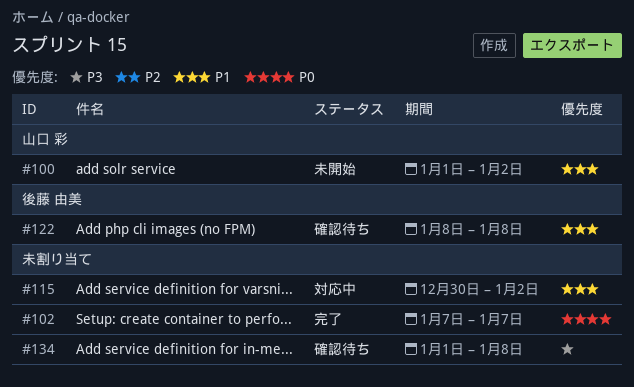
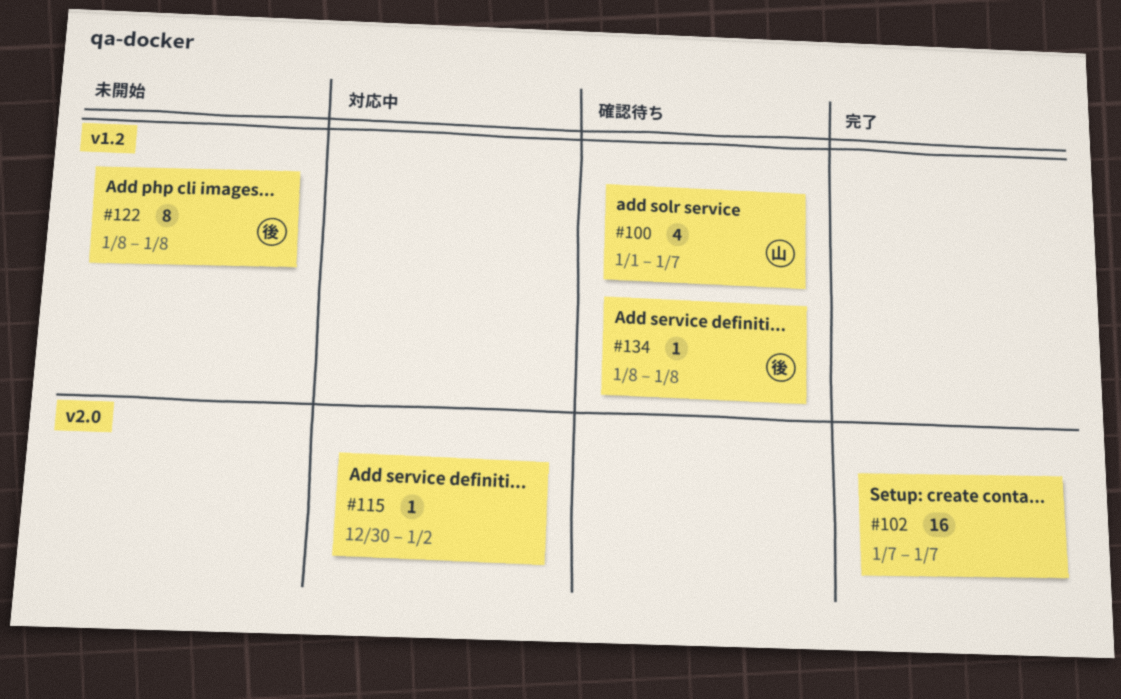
#100, status: 未開始 -> 確認待ち
#100, due: Jan 2 -> Jan 7
#122, status: 確認待ち -> 未開始
#134, owner: none -> 後藤 由美
#134, start: Jan 1 -> Jan 8

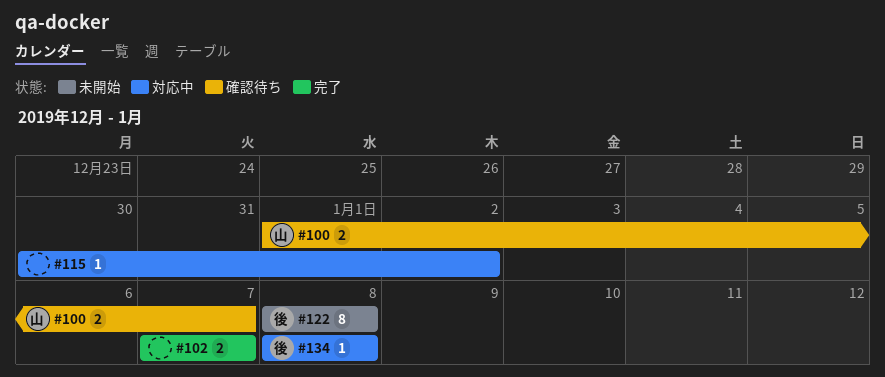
#100, estimate: 4 -> 2
#102, estimate: 16 -> 2
#134, status: 確認待ち -> 対応中

